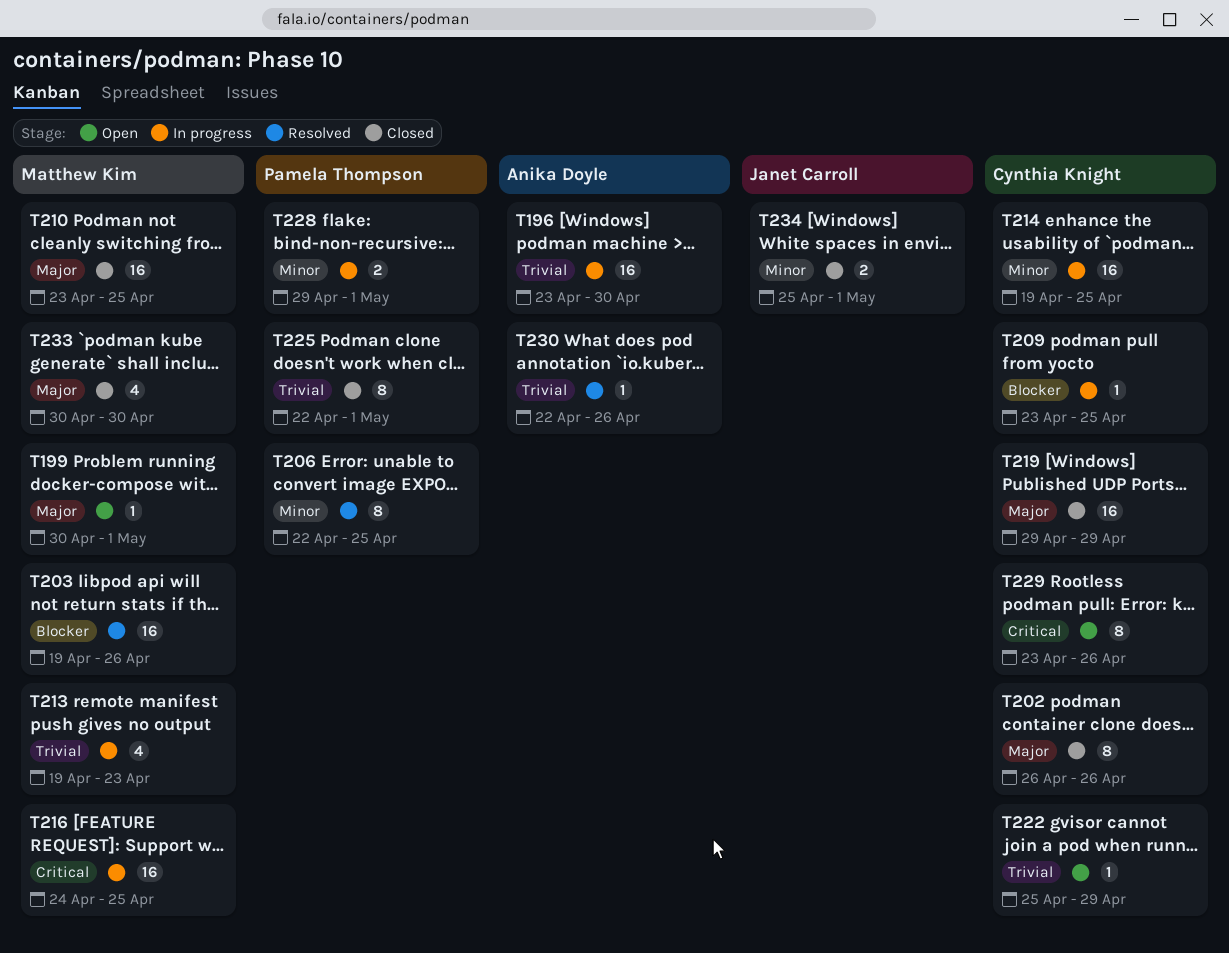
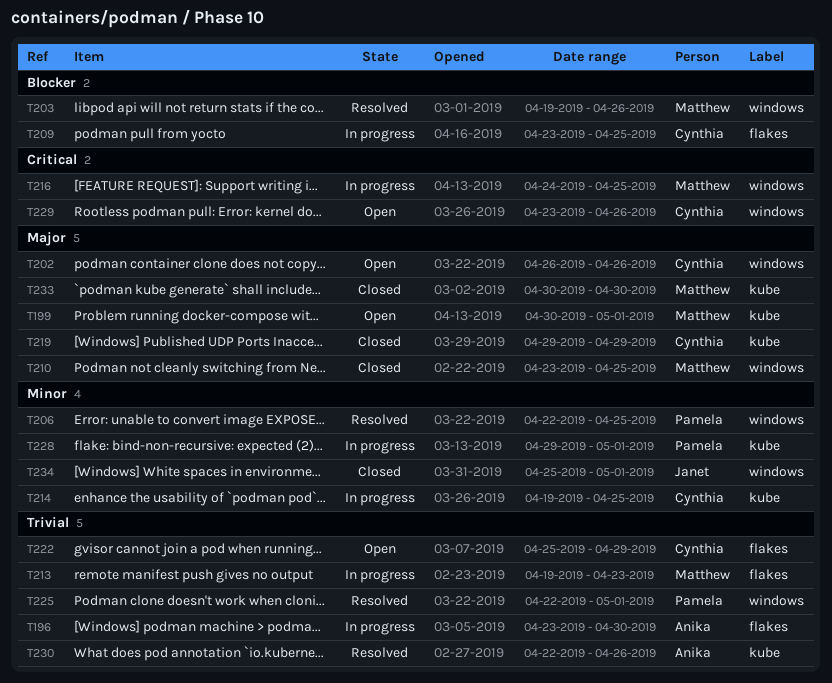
T202, status: Closed -> Open
T225, status: Closed -> Resolved

